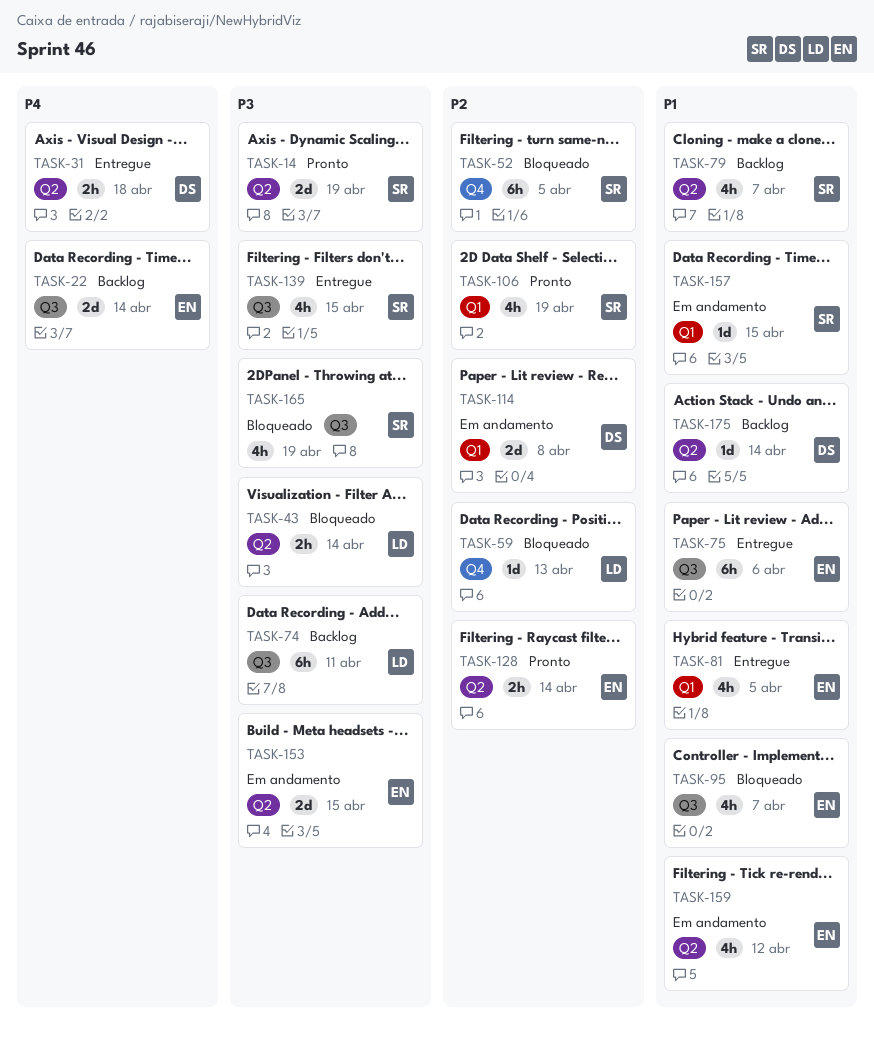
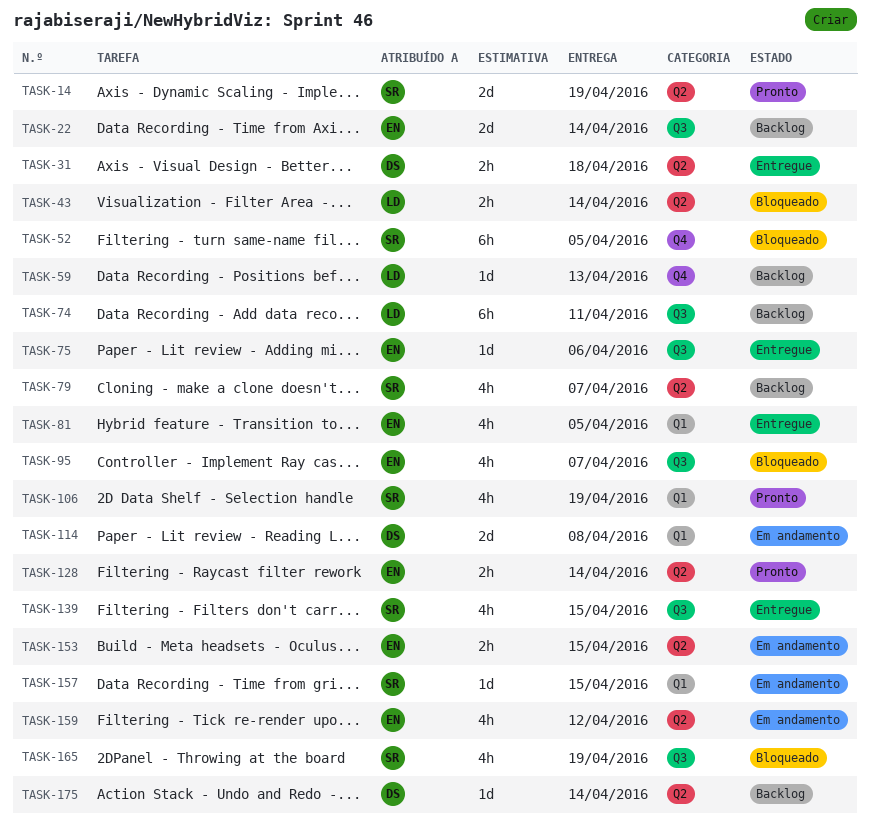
TASK-59, status: Bloqueado -> Backlog
TASK-75, estimate: 6h -> 1d
TASK-153, estimate: 2d -> 2h

